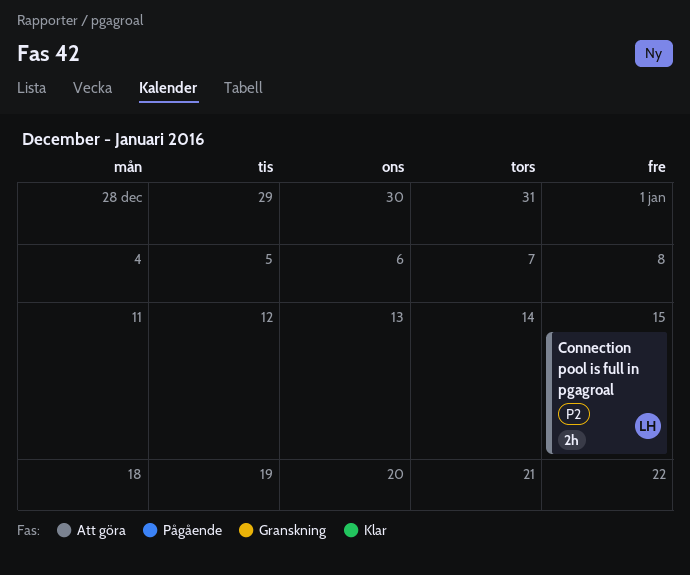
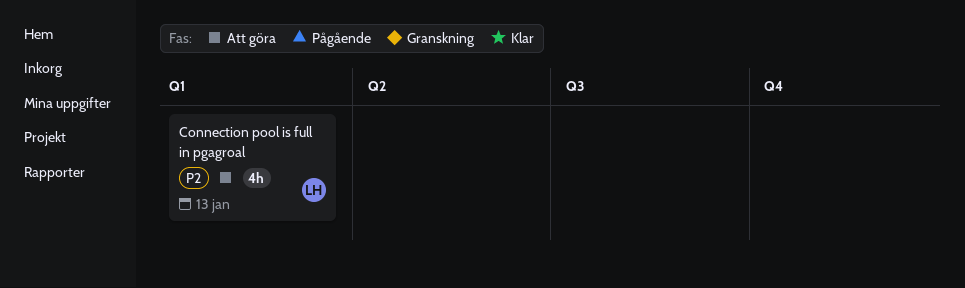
Connection pool is full in pgagroal, estimate: 2h -> 4h
Connection pool is full in pgagroal, due: Jan 15 -> Jan 13

